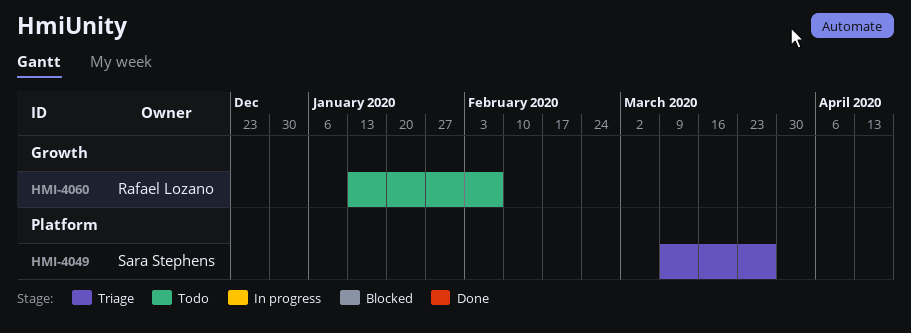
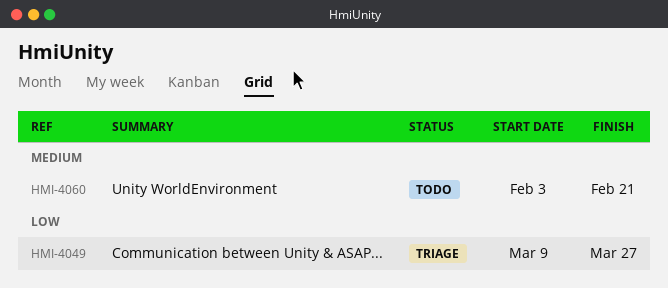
HMI-4060, start: Jan 13 -> Feb 3
HMI-4060, due: Feb 7 -> Feb 21

